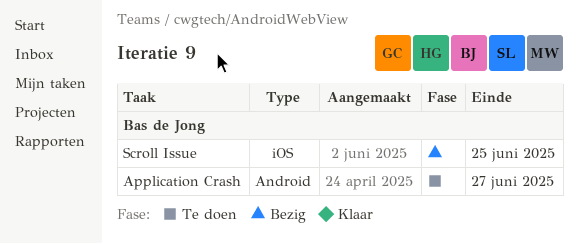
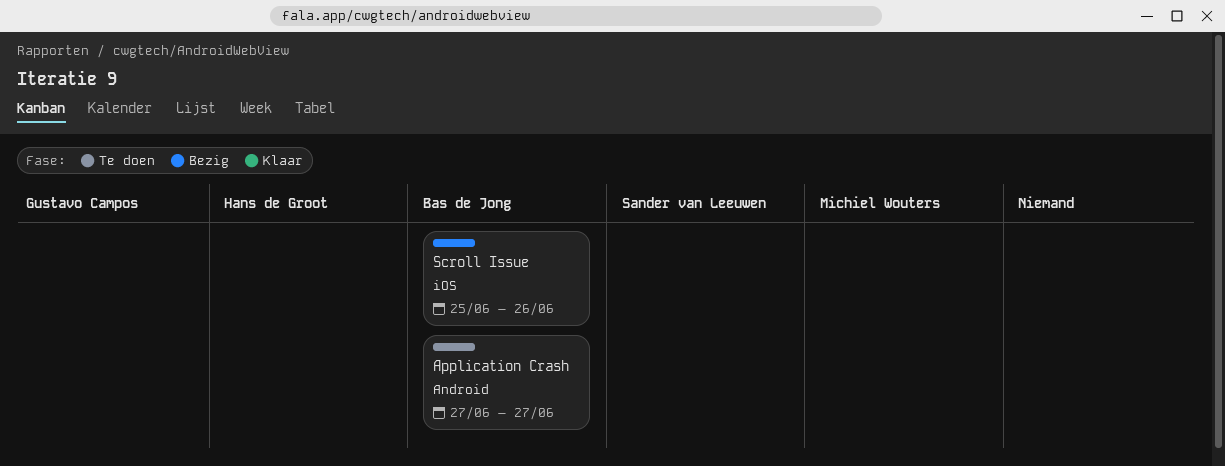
Scroll Issue, due: Jun 25 -> Jun 26

